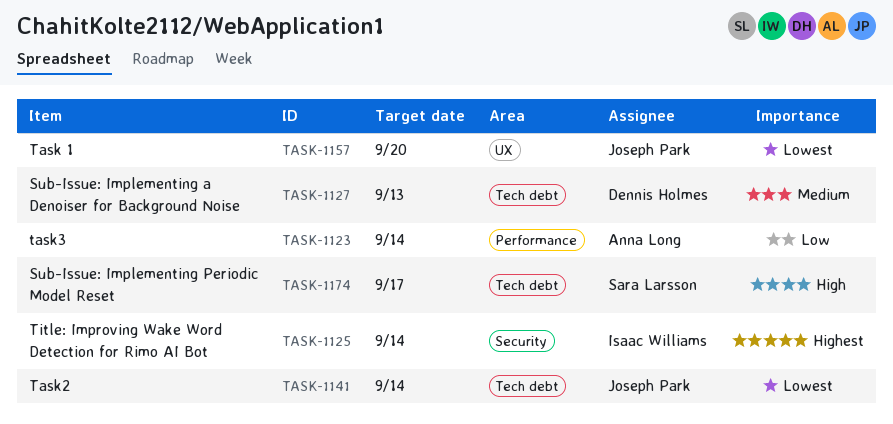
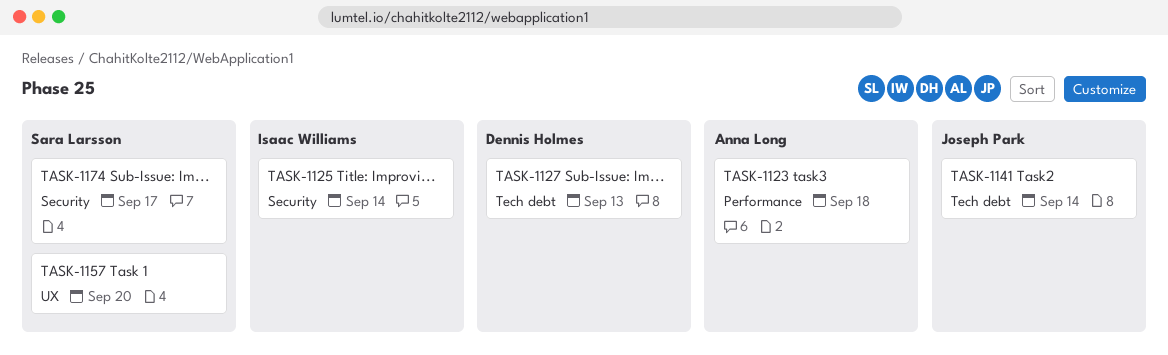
TASK-1123, due: Sep 14 -> Sep 18
TASK-1157, owner: Joseph Park -> Sara Larsson
TASK-1174, label: Tech debt -> Security

